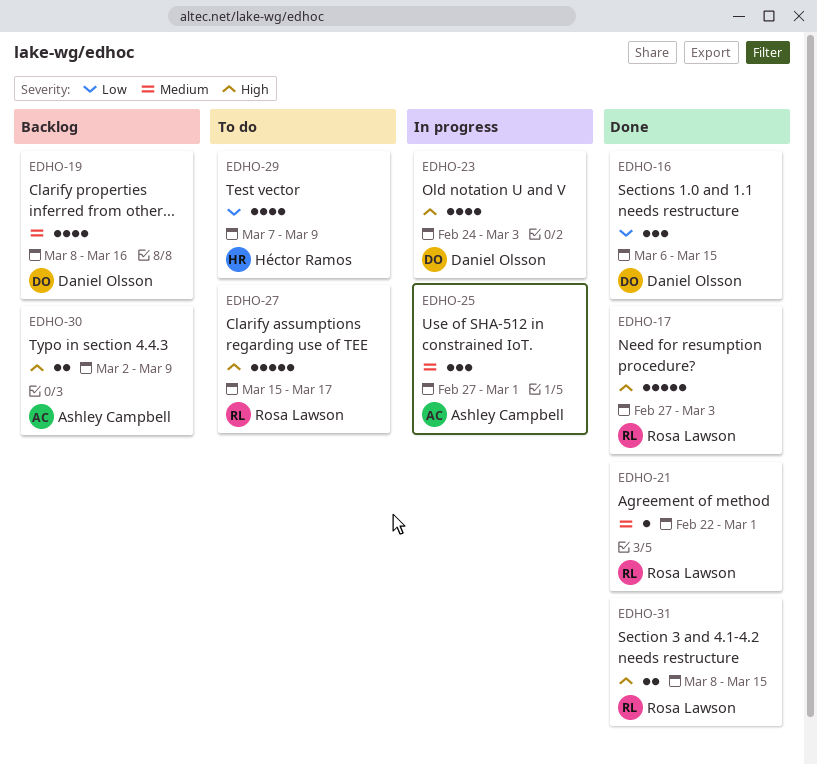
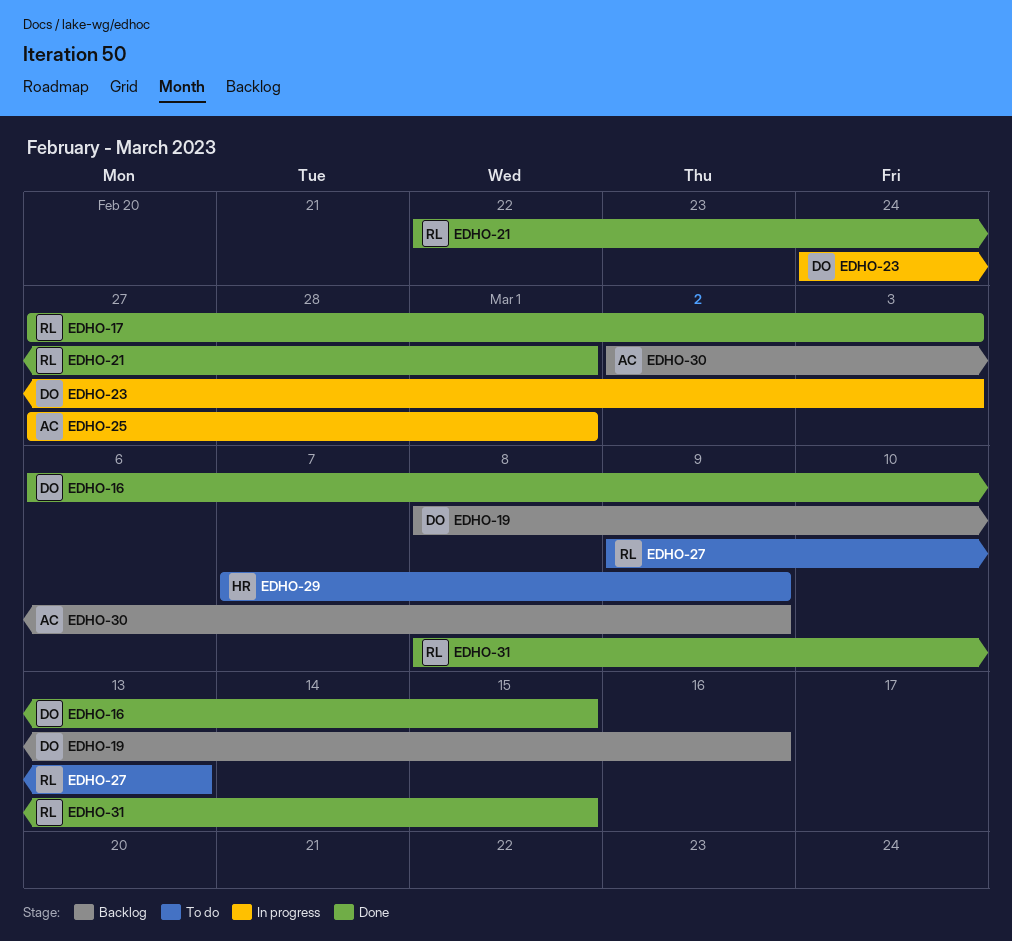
EDHO-27, start: Mar 15 -> Mar 9
EDHO-27, due: Mar 17 -> Mar 13

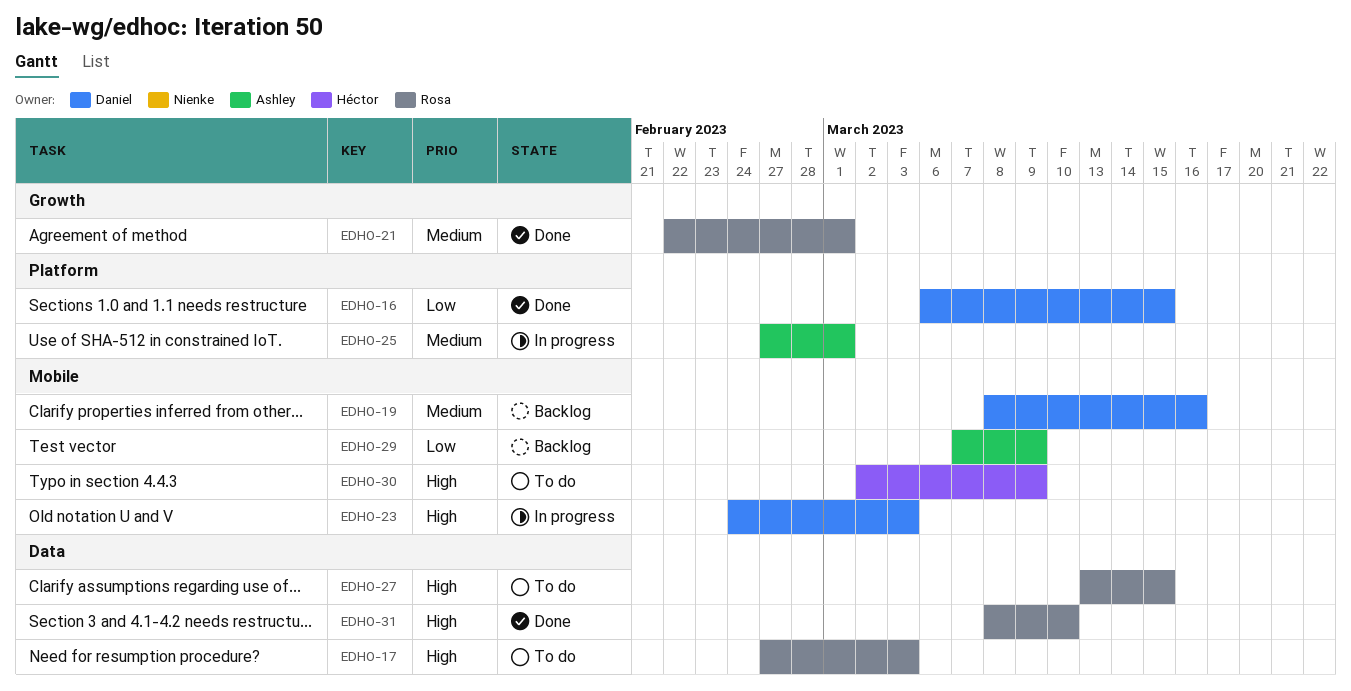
EDHO-17, status: Done -> To do
EDHO-27, start: Mar 9 -> Mar 13
EDHO-27, due: Mar 13 -> Mar 15
EDHO-29, status: To do -> Backlog
EDHO-29, owner: Héctor -> Ashley
EDHO-30, status: Backlog -> To do
EDHO-30, owner: Ashley -> Héctor
EDHO-31, due: Mar 15 -> Mar 10

